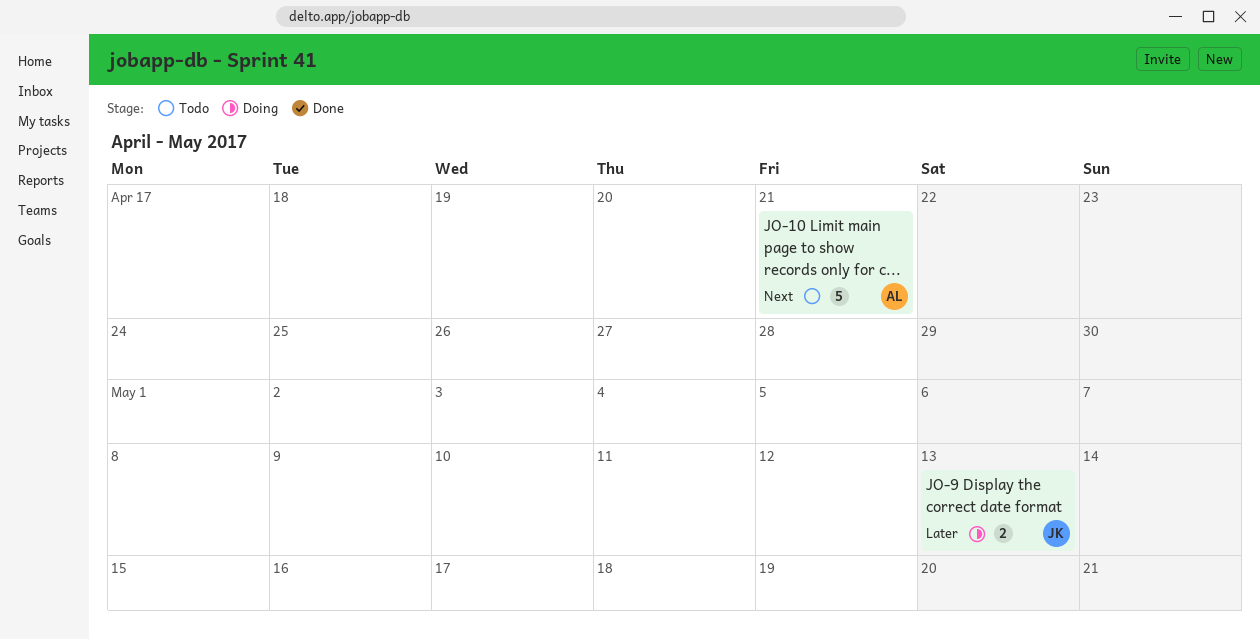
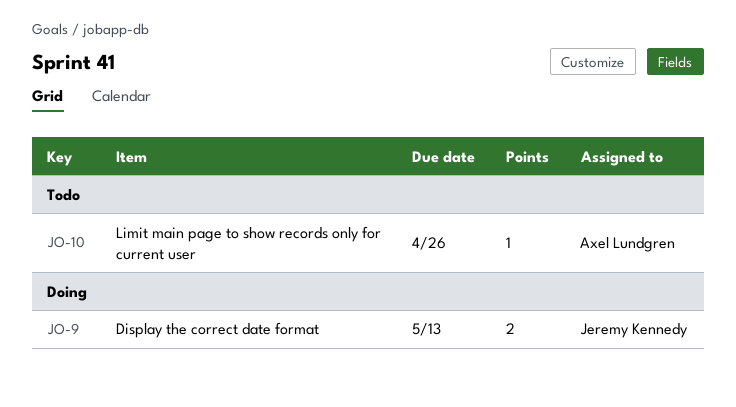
JO-10, estimate: 5 -> 1
JO-10, due: Apr 21 -> Apr 26

